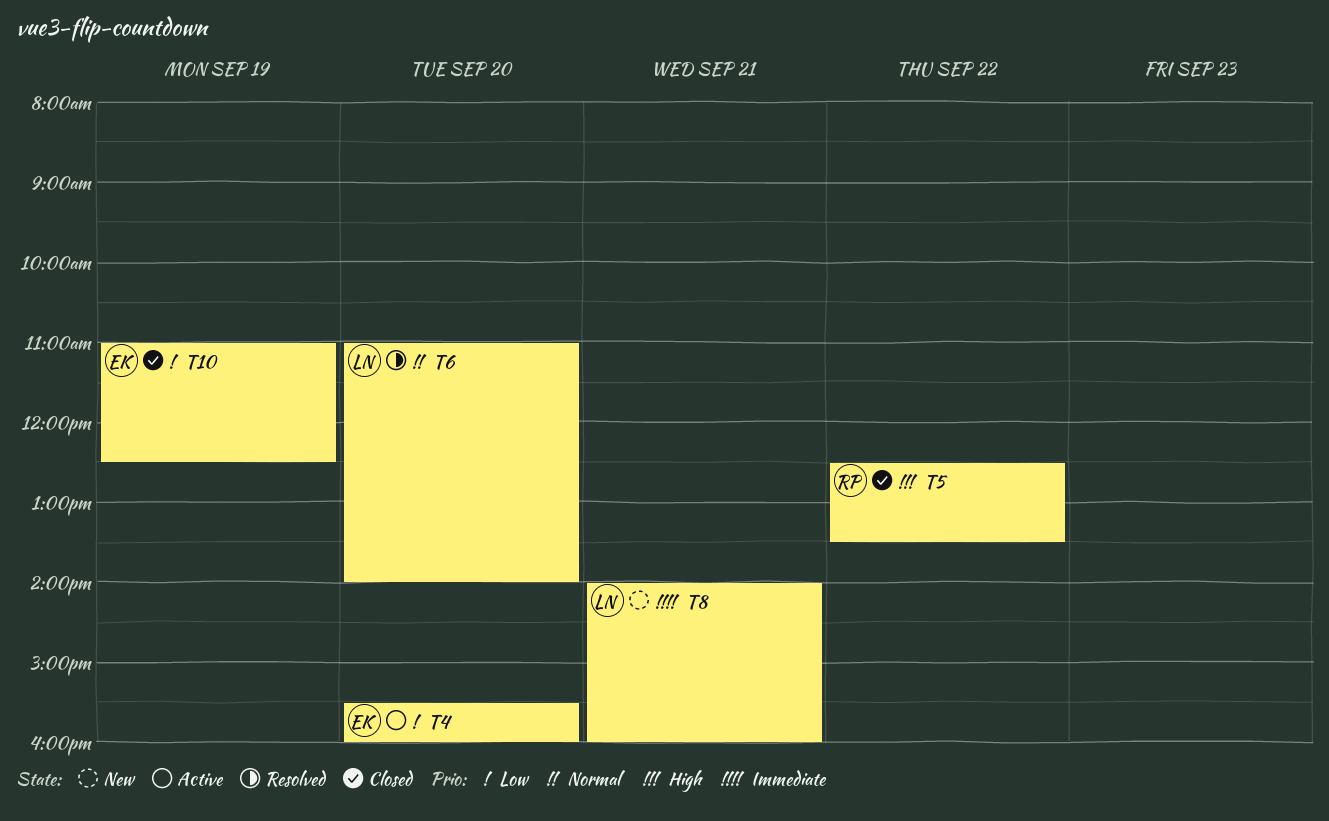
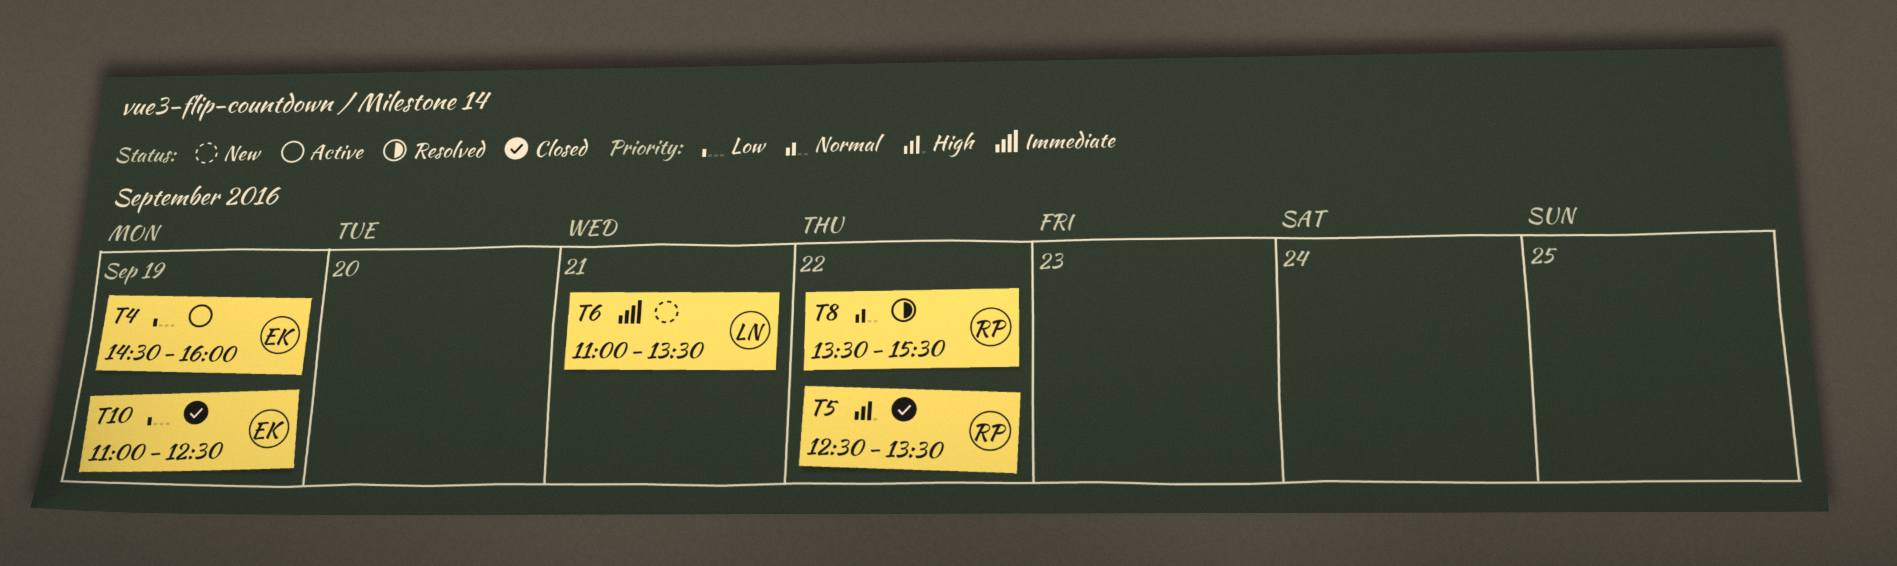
T4, day: Sep 20 -> Sep 19
T4, begins: 15:30 -> 14:30
T6, status: Resolved -> New
T6, priority: Normal -> Immediate
T6, day: Sep 20 -> Sep 21
T6, ends: 14:00 -> 13:30
T8, status: New -> Resolved
T8, owner: LN -> RP
T8, priority: Immediate -> Normal
T8, day: Sep 21 -> Sep 22
T8, begins: 14:00 -> 13:30
T8, ends: 16:00 -> 15:30

